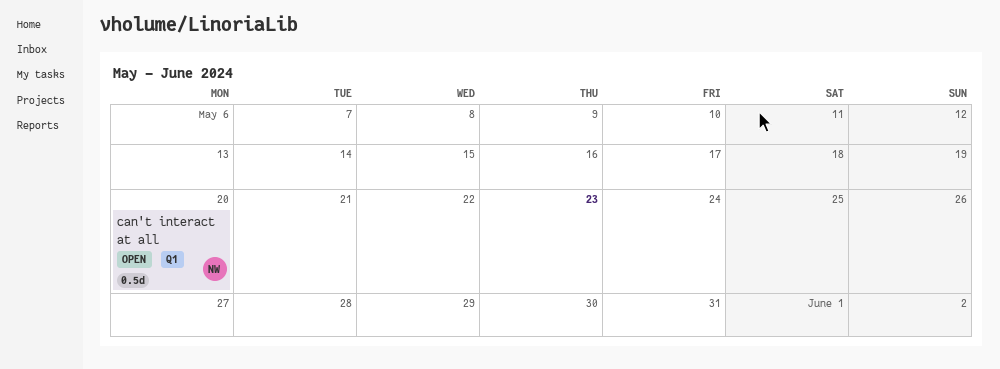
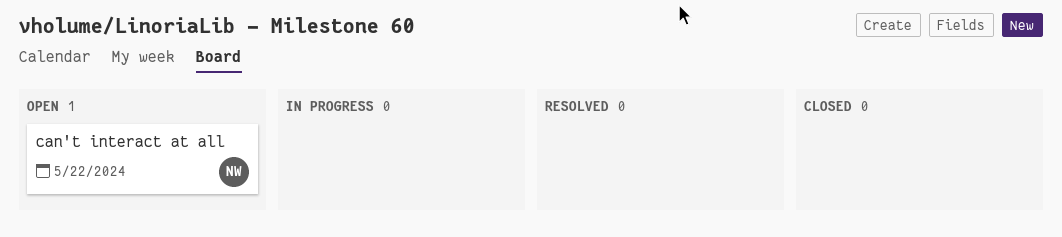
can't interact at all, due: May 20 -> May 22

